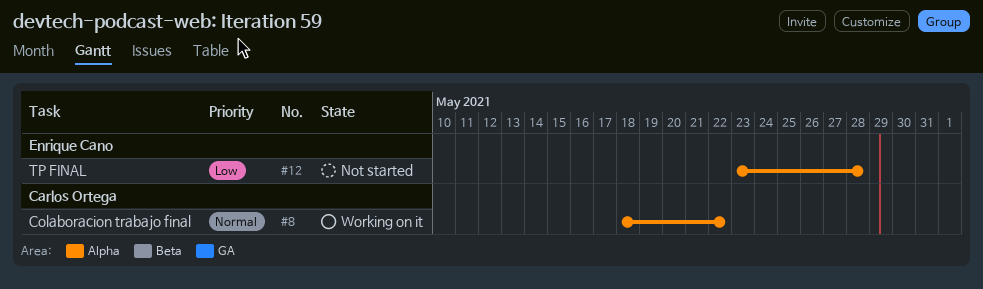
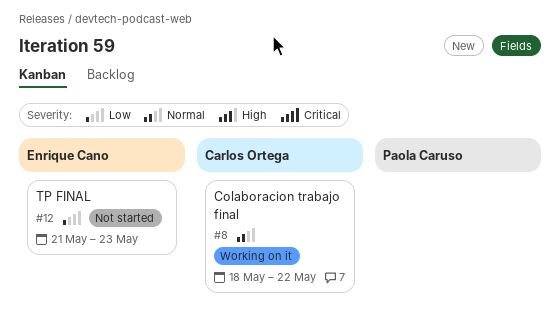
#12, start: May 23 -> May 21
#12, due: May 28 -> May 23

